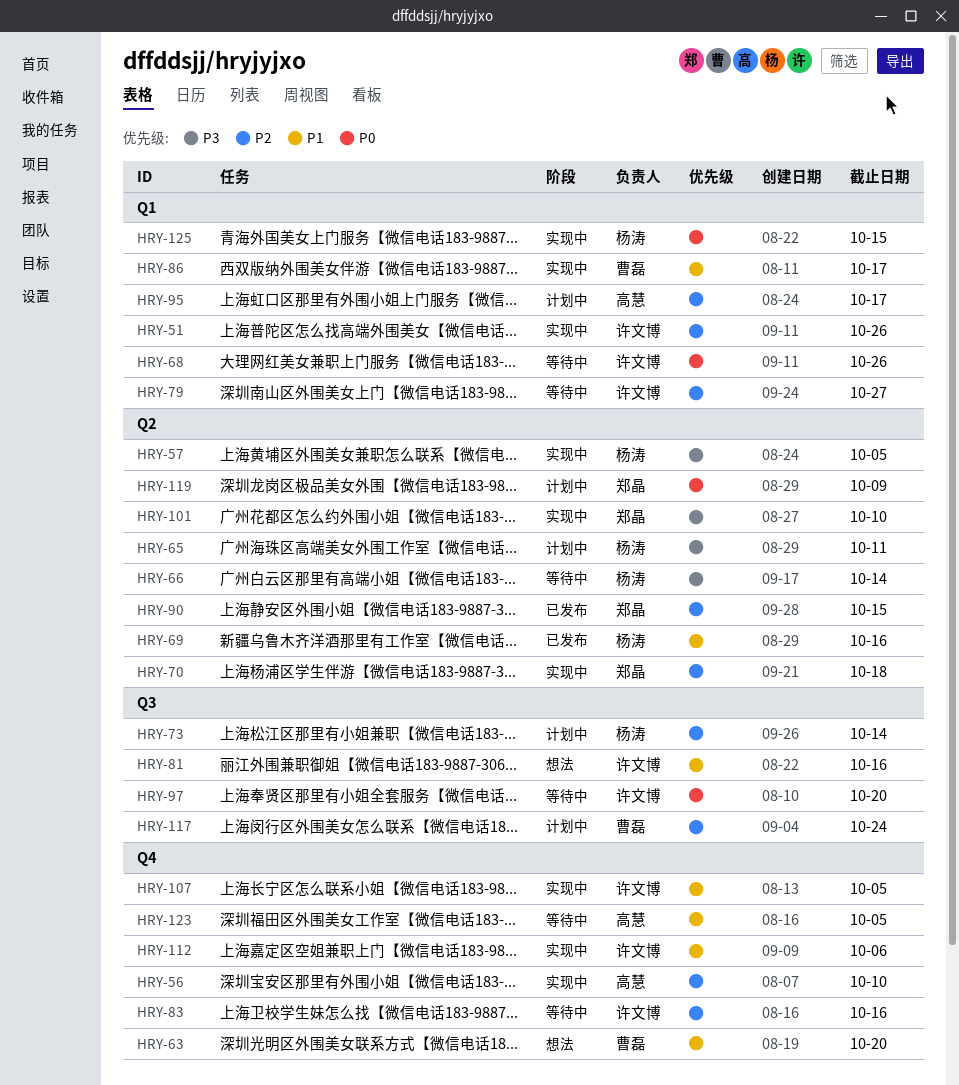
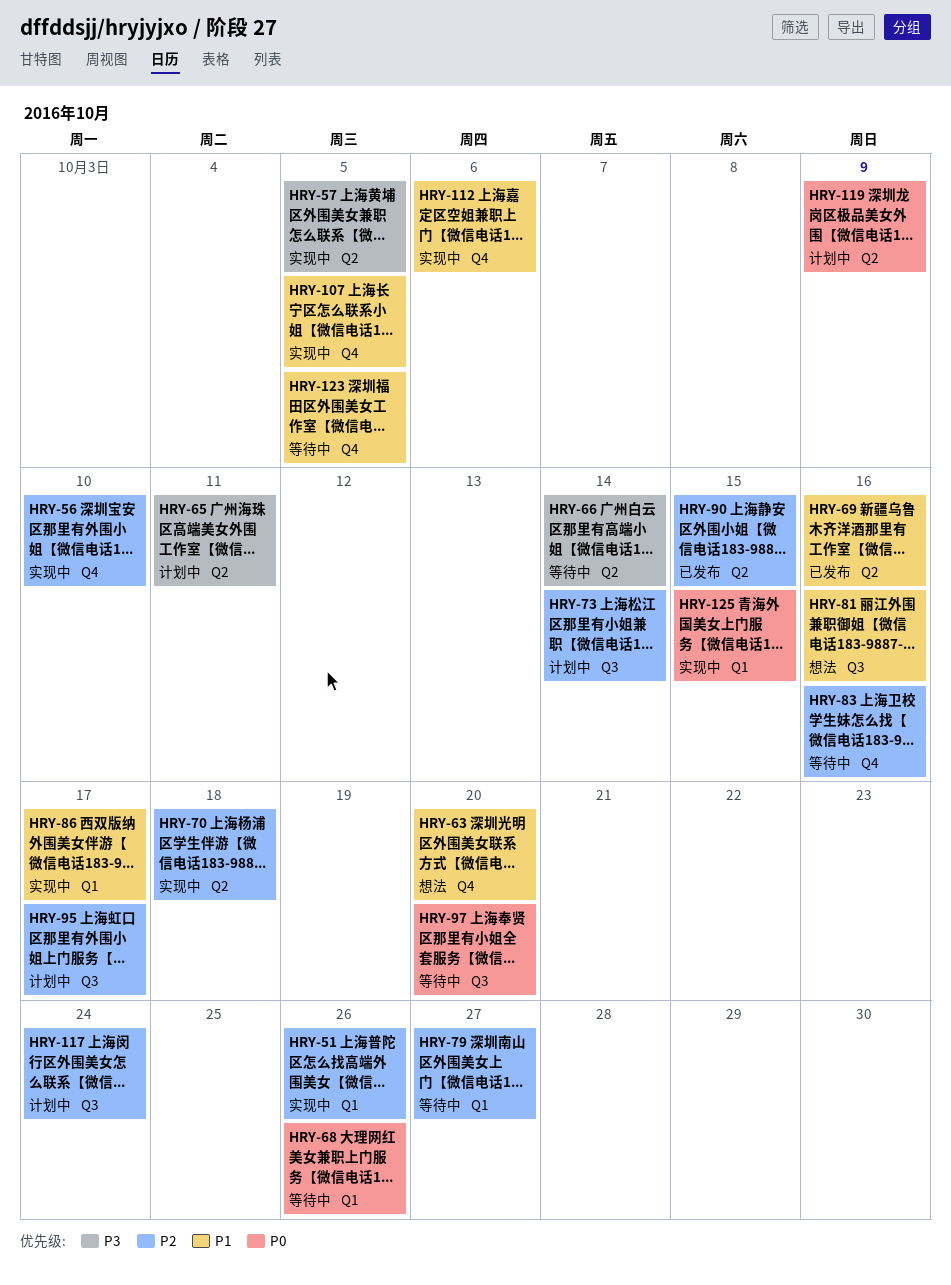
HRY-95, label: Q1 -> Q3
HRY-101: present -> none

